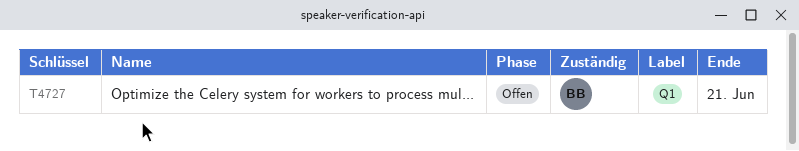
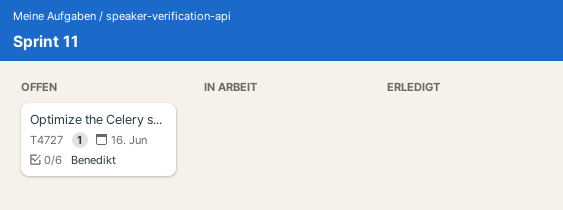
T4727, due: Jun 21 -> Jun 16

